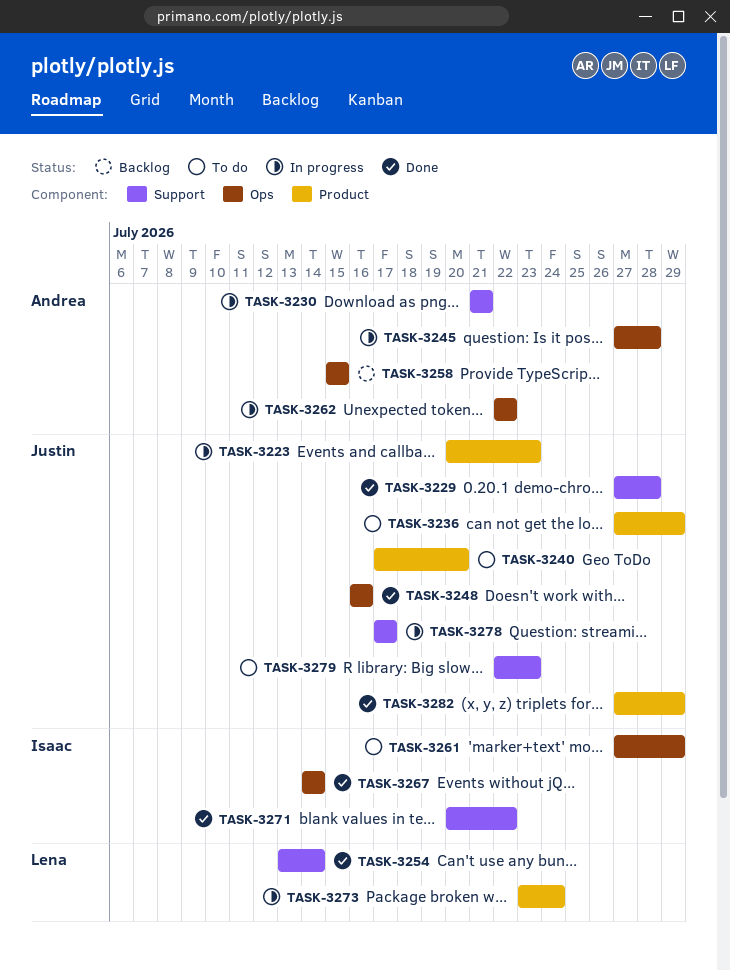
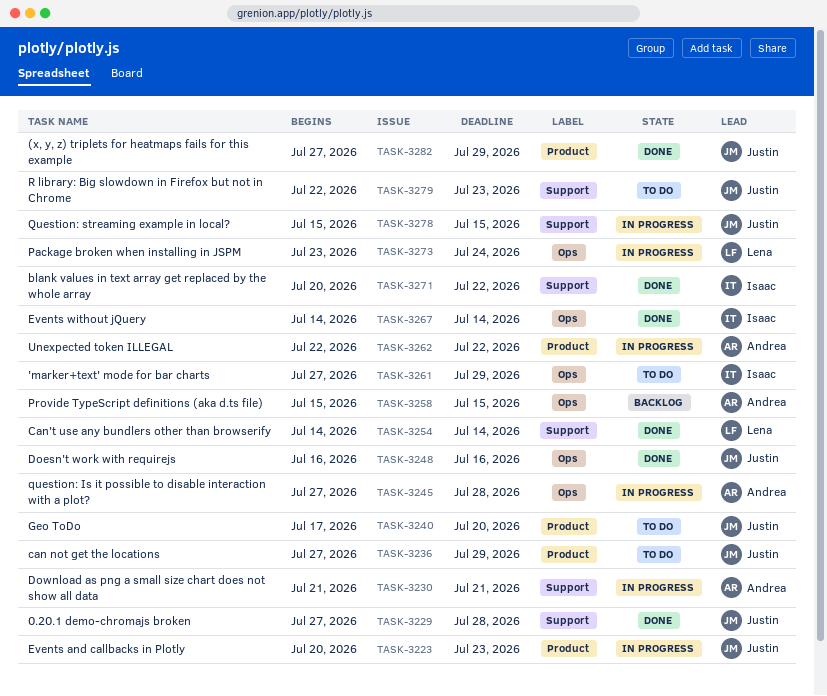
TASK-3254, start: Jul 13 -> Jul 14
TASK-3262, label: Ops -> Product
TASK-3273, label: Product -> Ops
TASK-3278, start: Jul 17 -> Jul 15
TASK-3278, due: Jul 17 -> Jul 15

